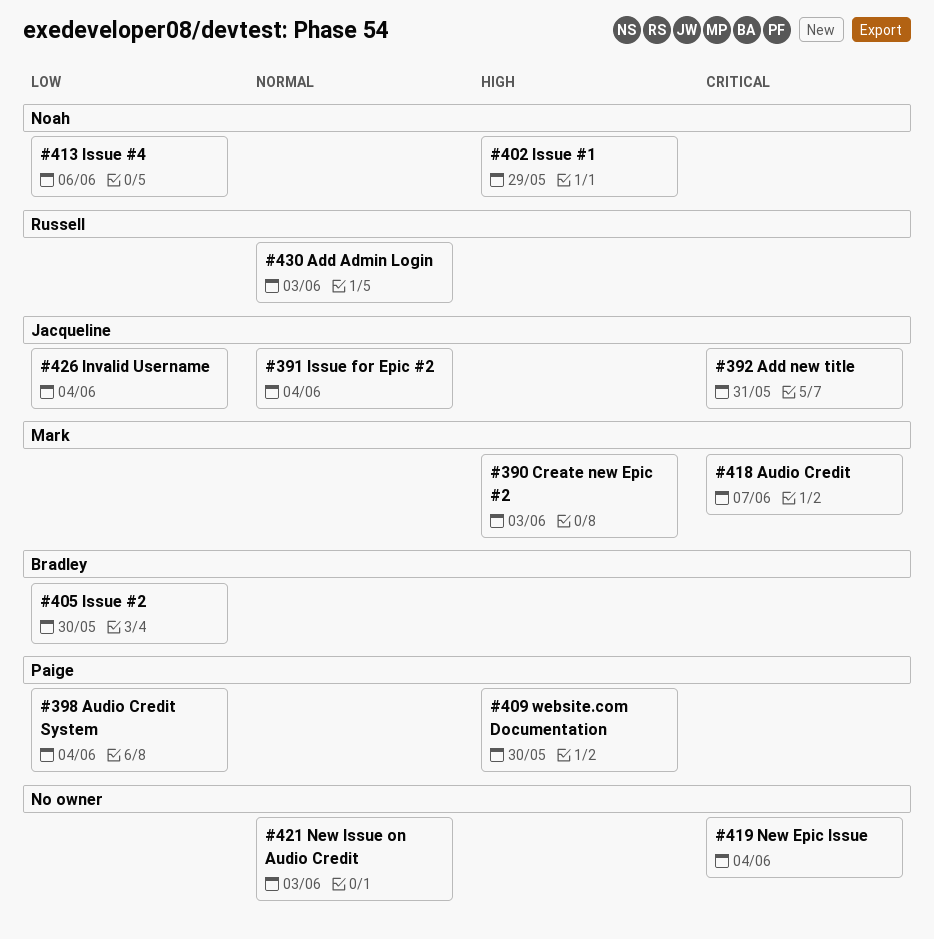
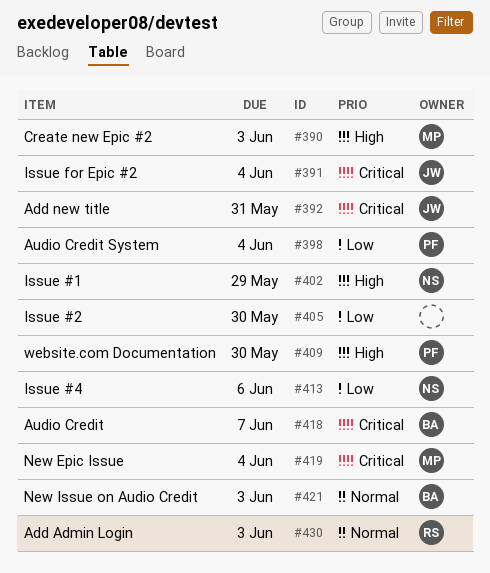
#391, priority: Normal -> Critical
#405, owner: Bradley -> none
#418, owner: Mark -> Bradley
#419, owner: none -> Mark
#421, owner: none -> Bradley
#426: present -> none

